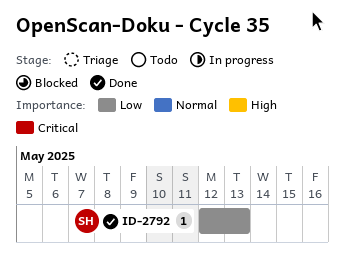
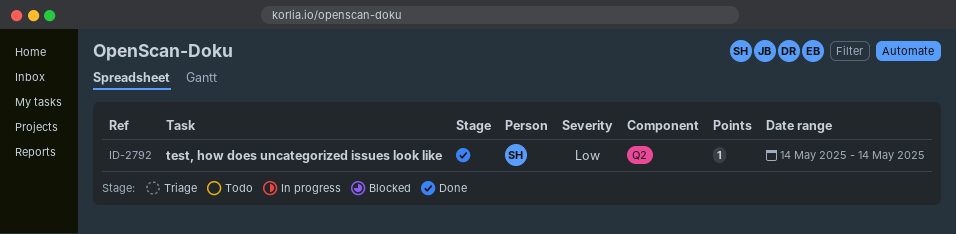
ID-2792, start: May 12 -> May 14
ID-2792, due: May 13 -> May 14

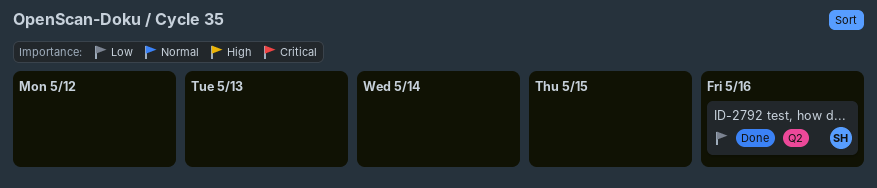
ID-2792, due: May 14 -> May 16

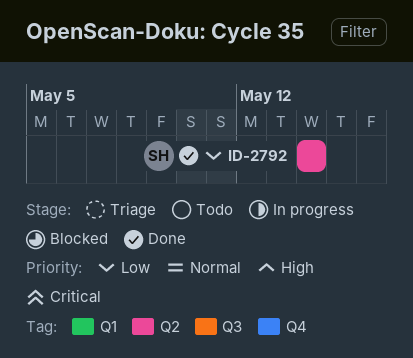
ID-2792, due: May 16 -> May 14

